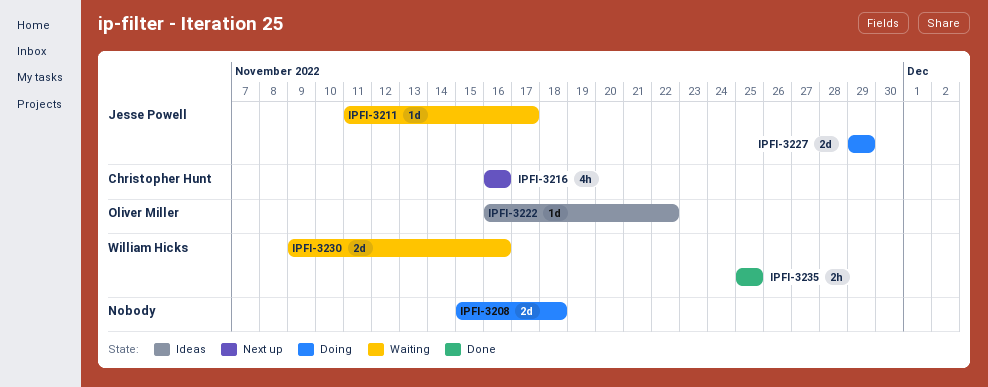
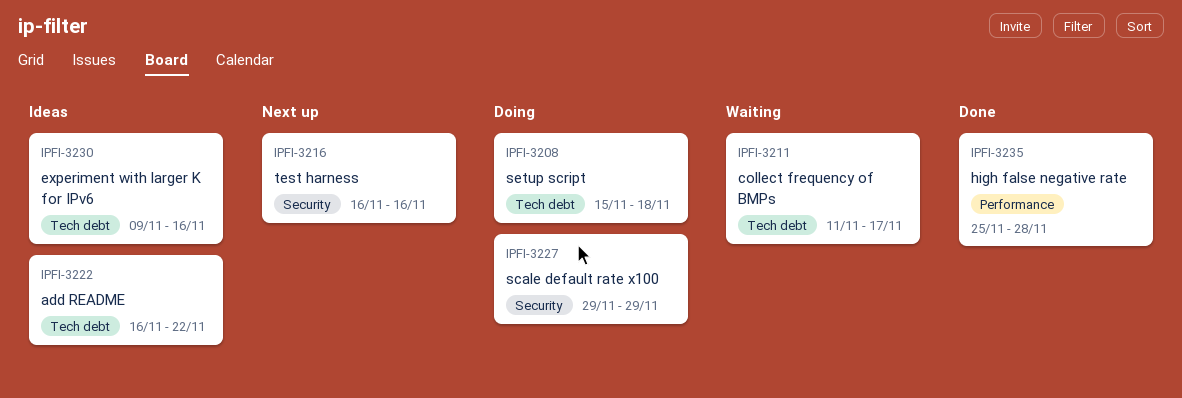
IPFI-3230, status: Waiting -> Ideas
IPFI-3235, due: Nov 25 -> Nov 28

